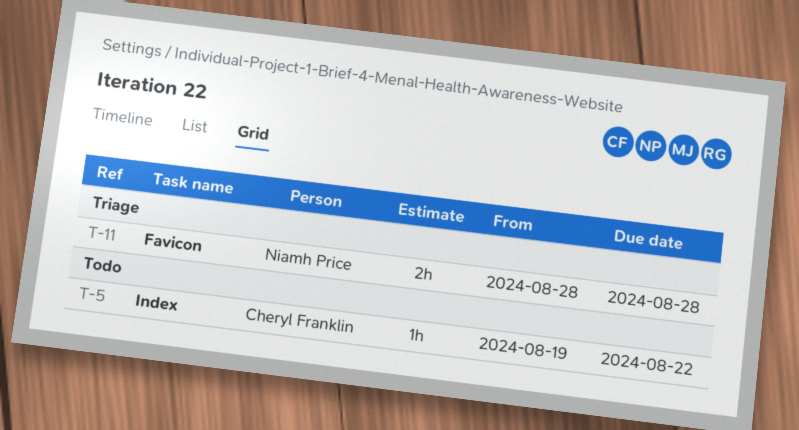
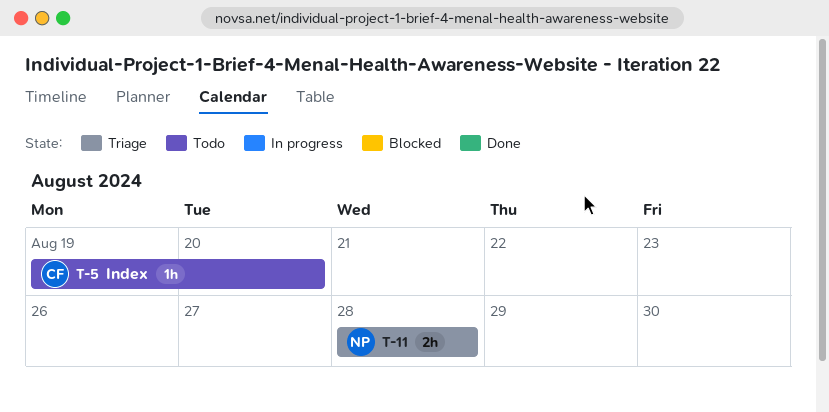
T-5, due: Aug 22 -> Aug 20

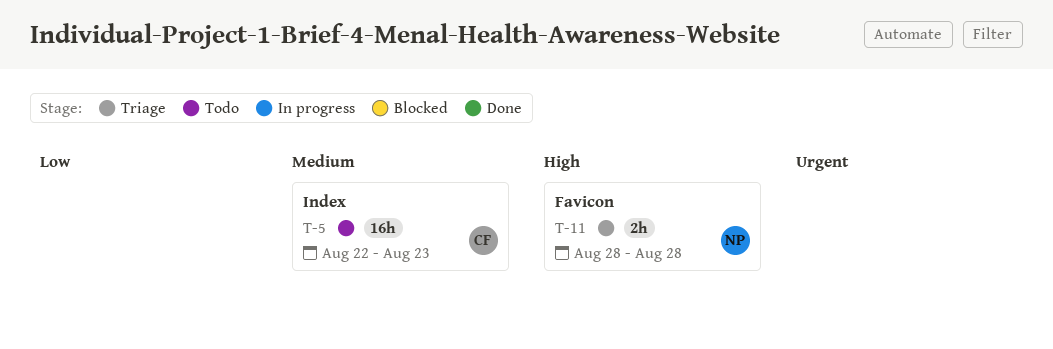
T-5, estimate: 1h -> 16h
T-5, start: Aug 19 -> Aug 22
T-5, due: Aug 20 -> Aug 23

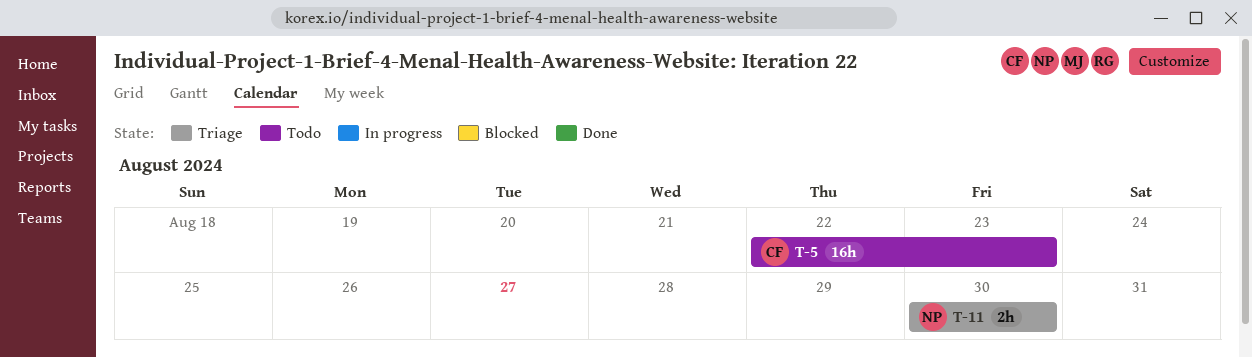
T-11, start: Aug 28 -> Aug 30
T-11, due: Aug 28 -> Aug 30

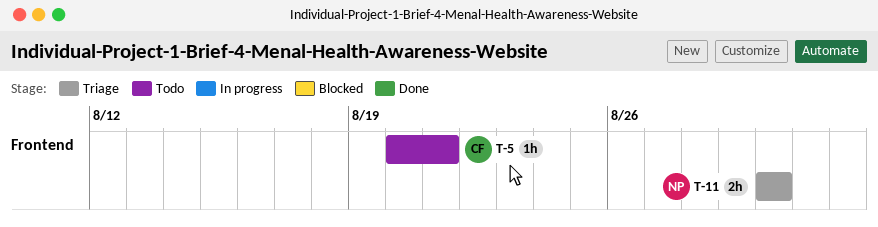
T-5, estimate: 16h -> 1h
T-5, start: Aug 22 -> Aug 20
T-5, due: Aug 23 -> Aug 21

